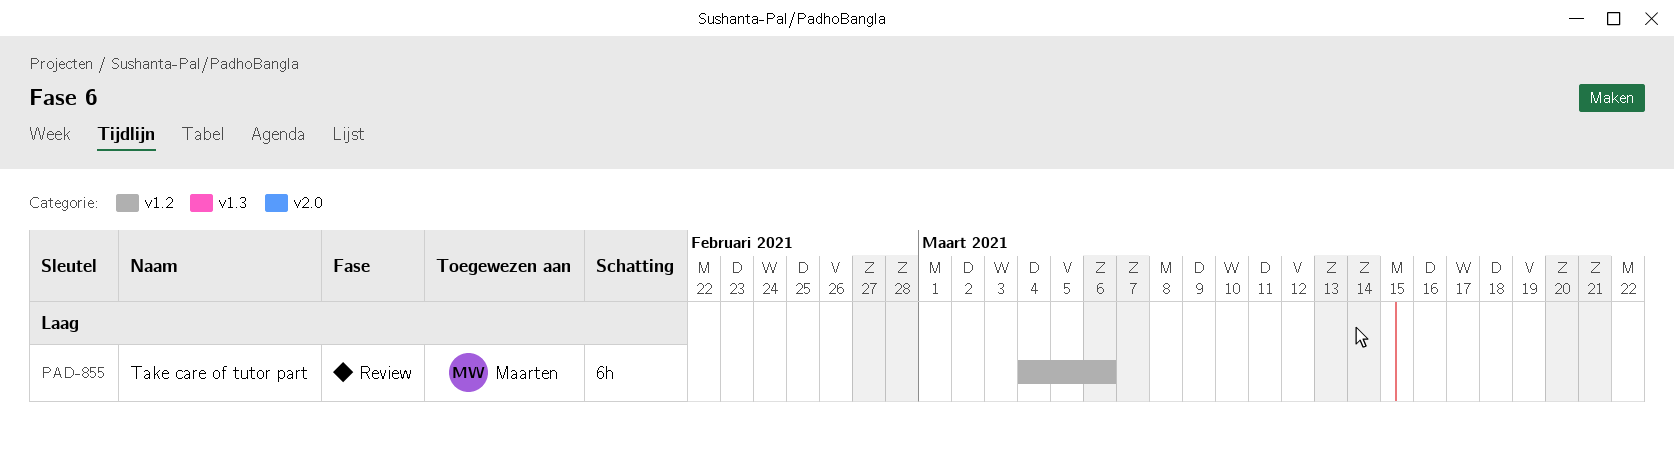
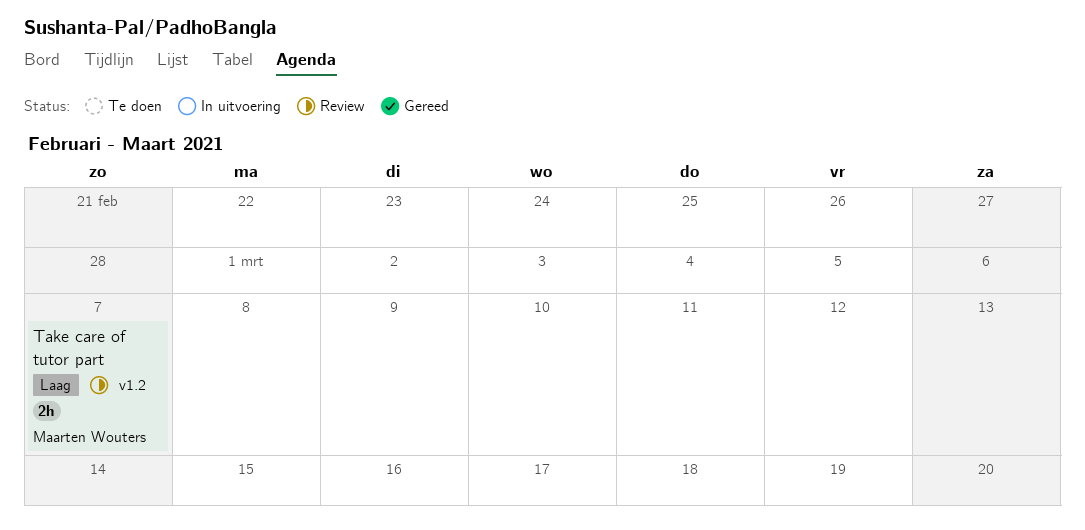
Take care of tutor part, estimate: 6h -> 2h
Take care of tutor part, due: Mar 6 -> Mar 7

